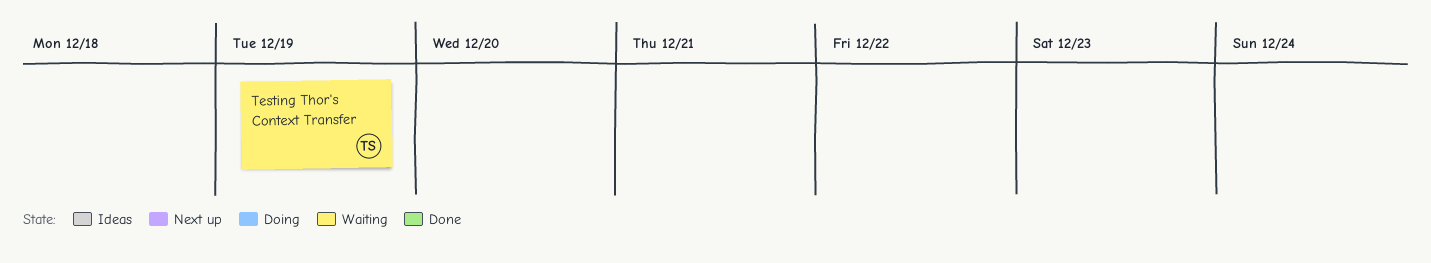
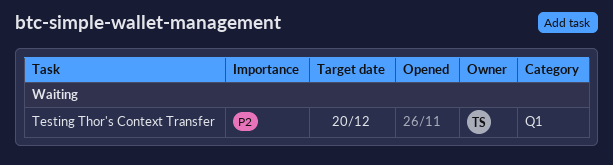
Testing Thor's Context Transfer, due: Dec 19 -> Dec 20

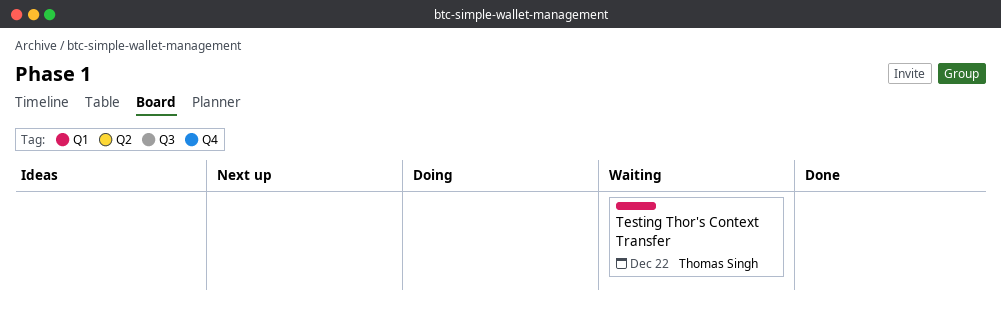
Testing Thor's Context Transfer, due: Dec 20 -> Dec 22

